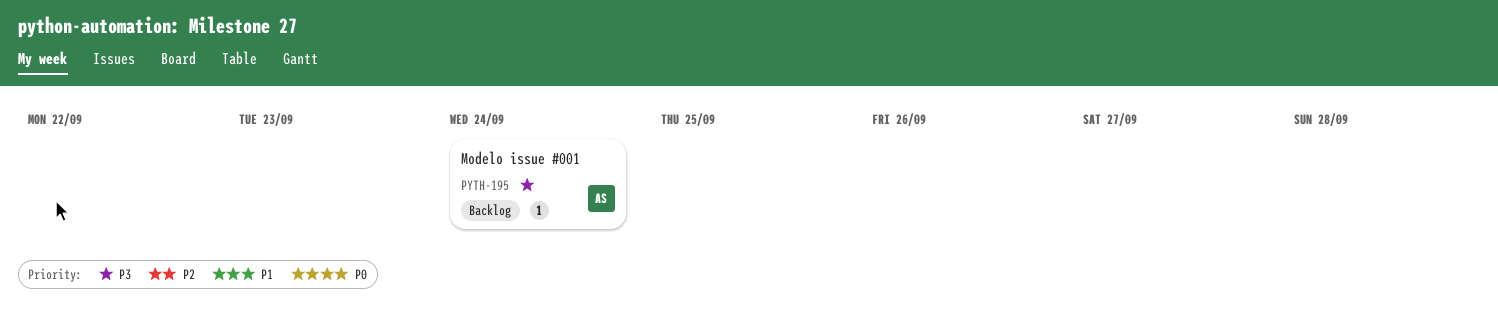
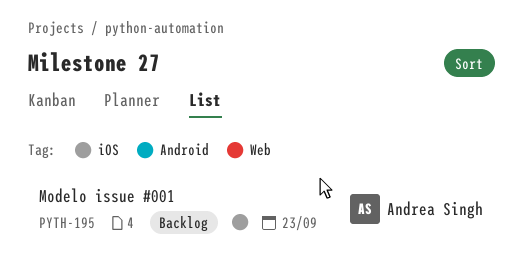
PYTH-195, due: Sep 24 -> Sep 23

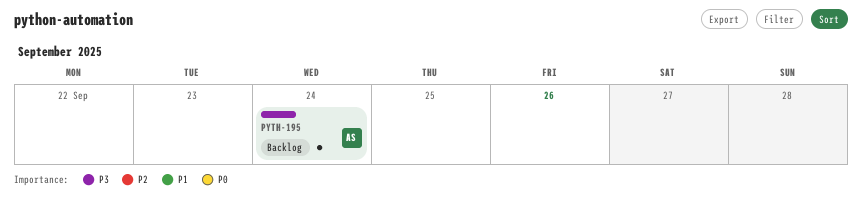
PYTH-195, due: Sep 23 -> Sep 24

